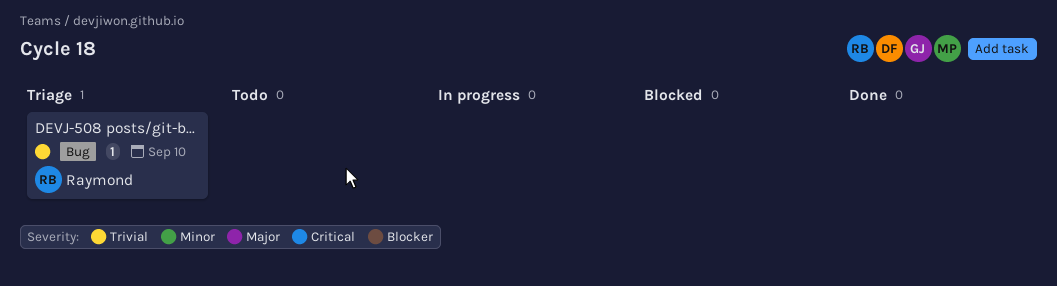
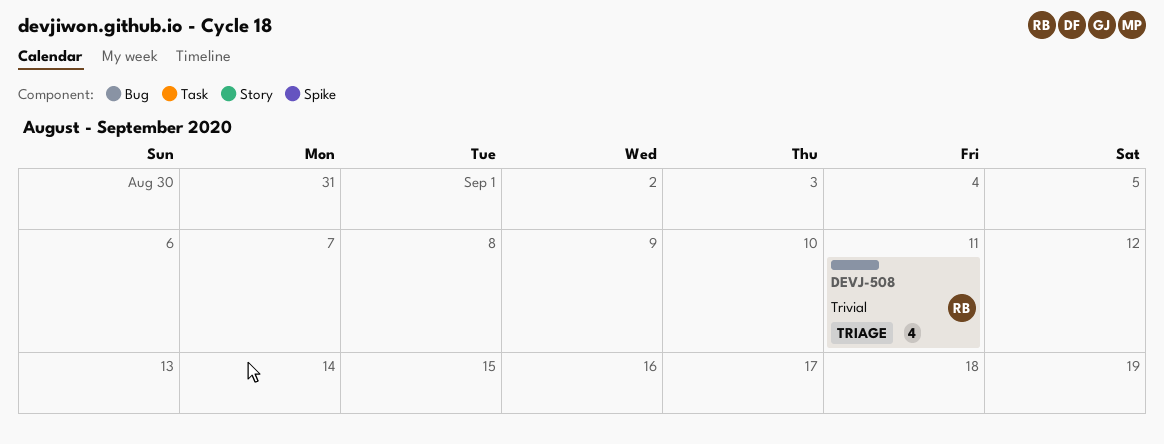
DEVJ-508, estimate: 1 -> 4
DEVJ-508, due: Sep 10 -> Sep 11

